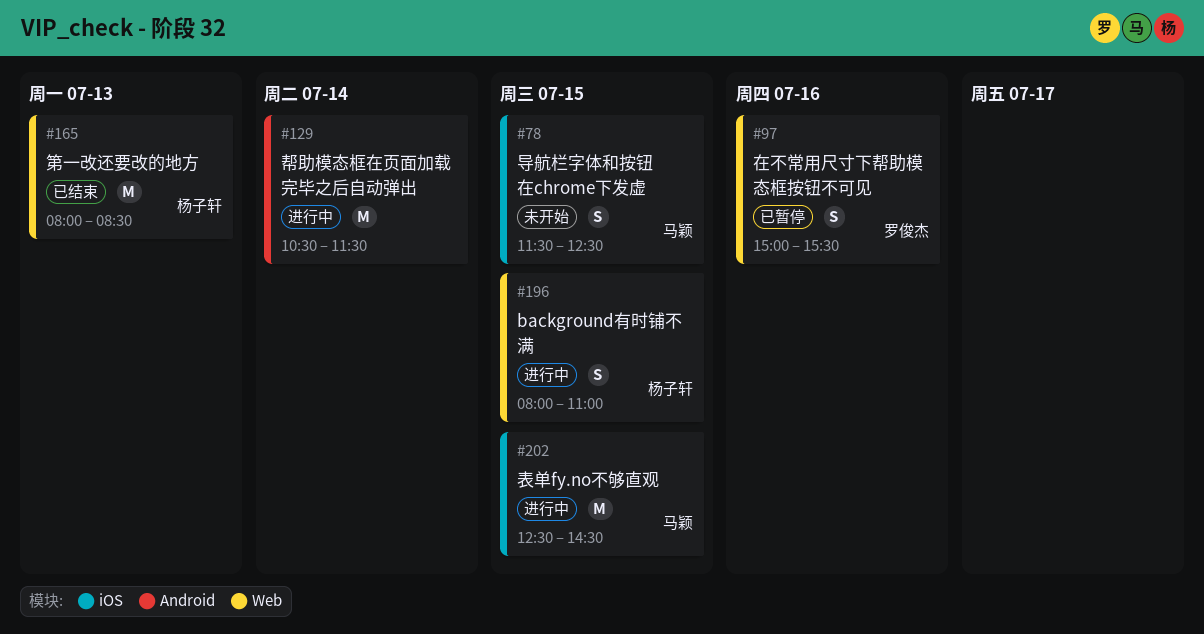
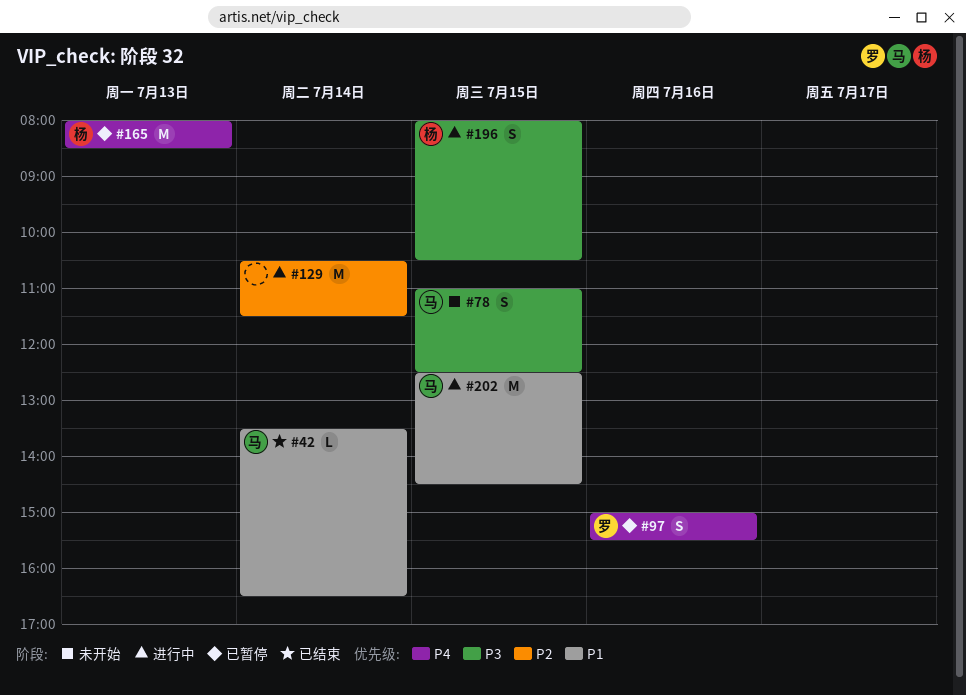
#42: none -> present
#78, begins: 11:30 -> 11:00
#165, status: 已结束 -> 已暂停
#196, ends: 11:00 -> 10:30

